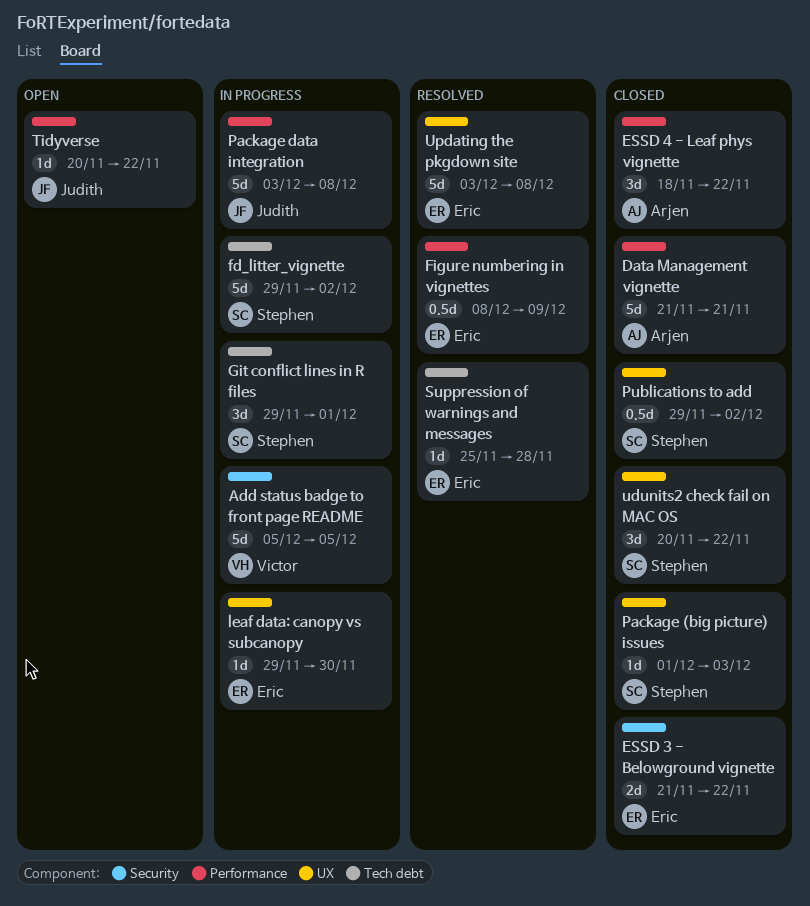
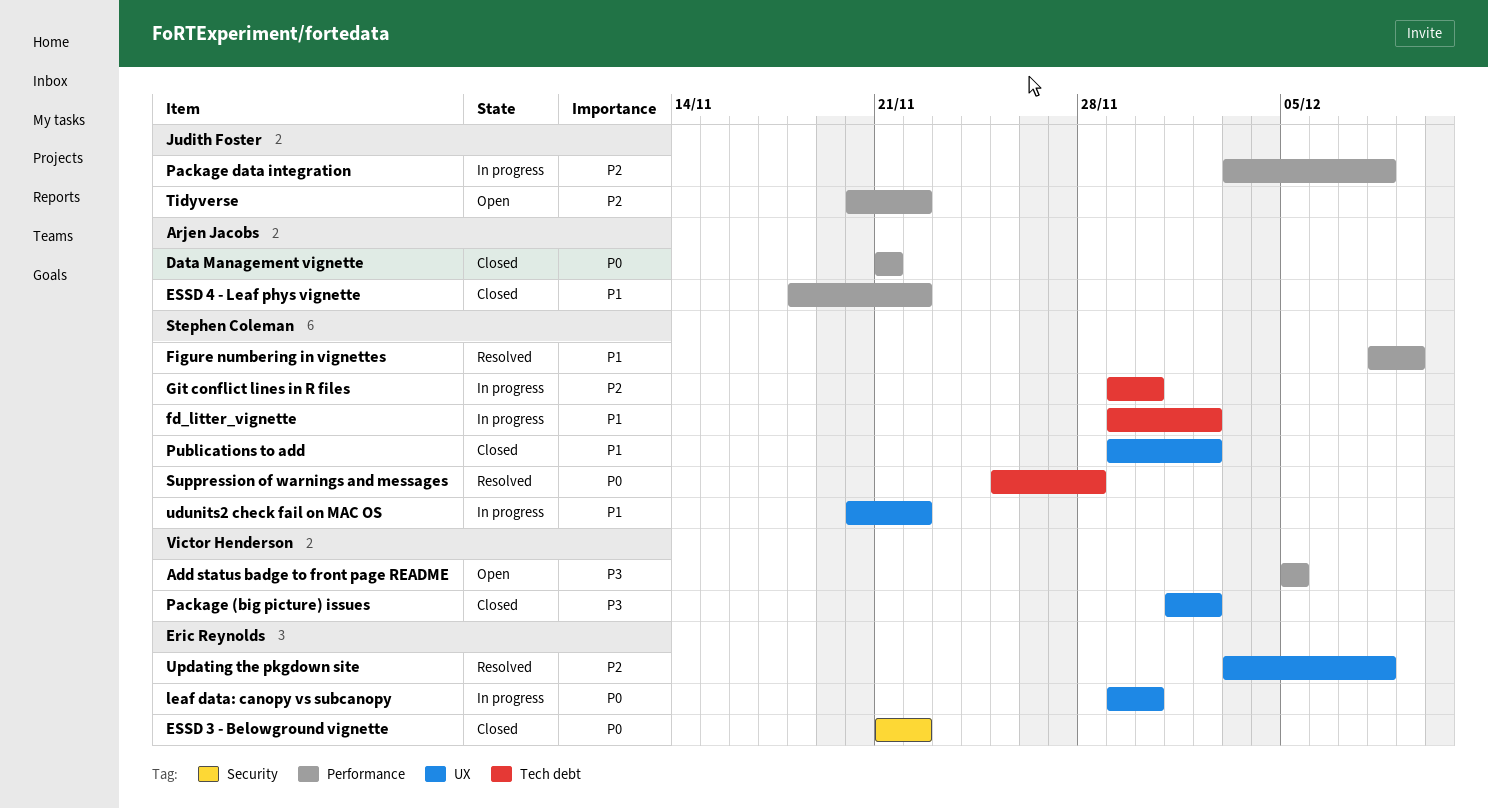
Add status badge to front page README, status: In progress -> Open
Add status badge to front page README, label: Security -> Performance
Figure numbering in vignettes, owner: Eric Reynolds -> Stephen Coleman
Git conflict lines in R files, due: Dec 1 -> Nov 30
Package (big picture) issues, owner: Stephen Coleman -> Victor Henderson
Package (big picture) issues, due: Dec 3 -> Dec 2
Suppression of warnings and messages, owner: Eric Reynolds -> Stephen Coleman
udunits2 check fail on MAC OS, status: Closed -> In progress

